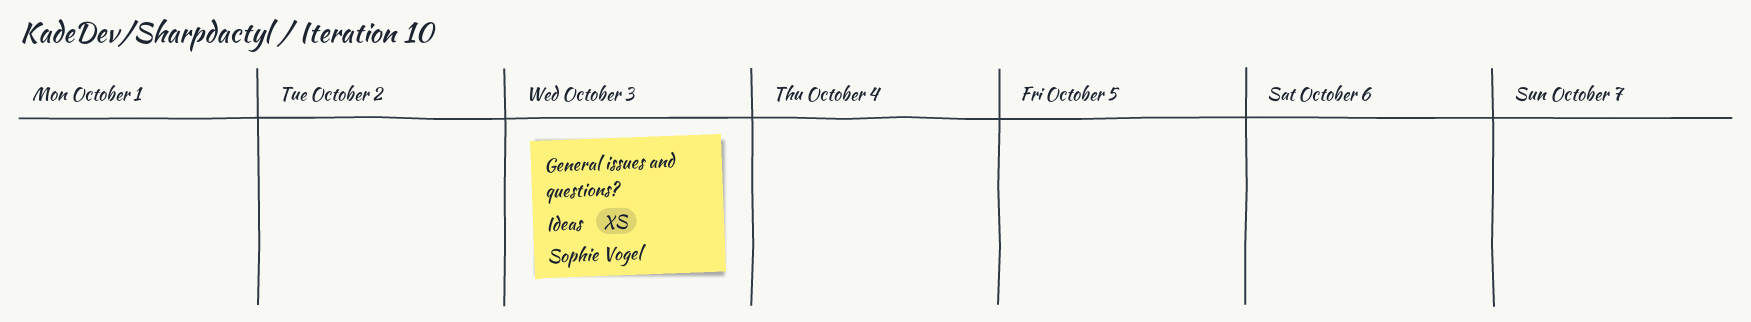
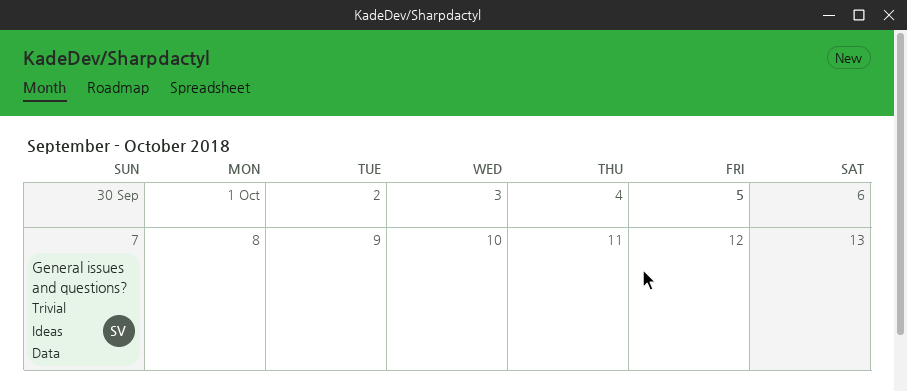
General issues and questions?, due: Oct 3 -> Oct 7

